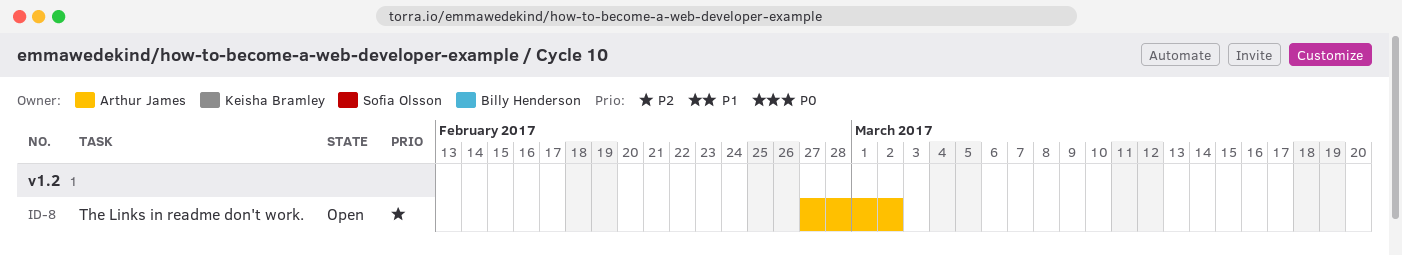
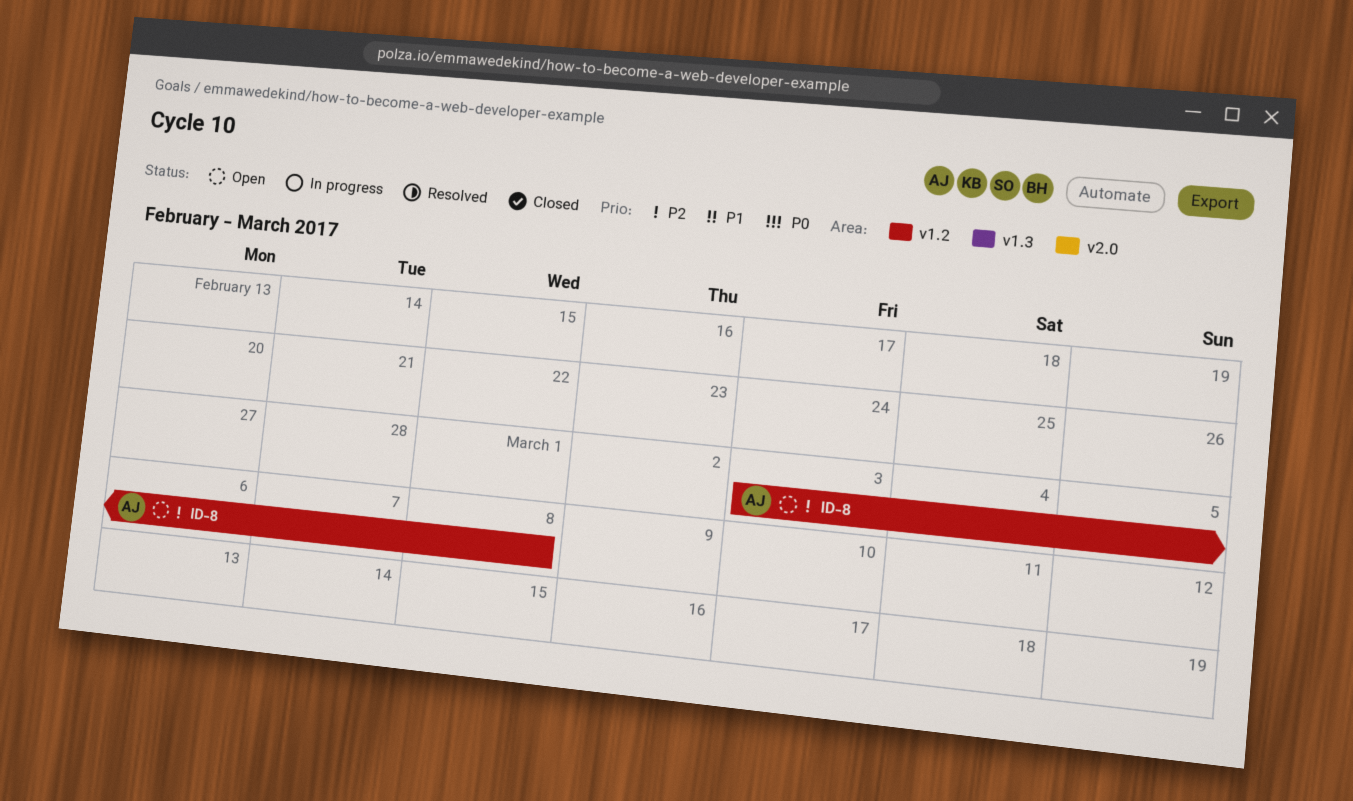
ID-8, start: Feb 27 -> Mar 3
ID-8, due: Mar 2 -> Mar 8

